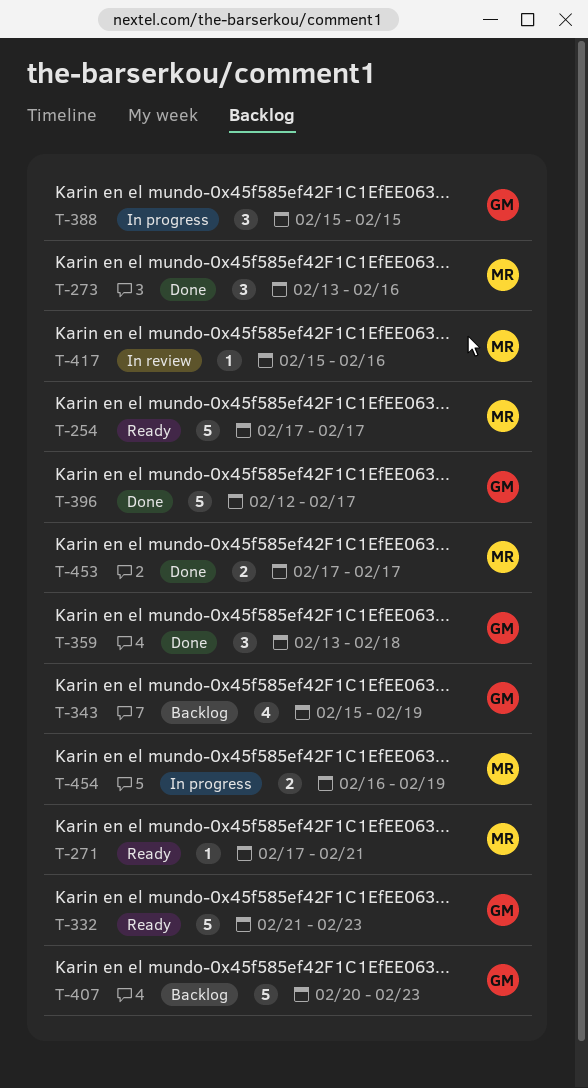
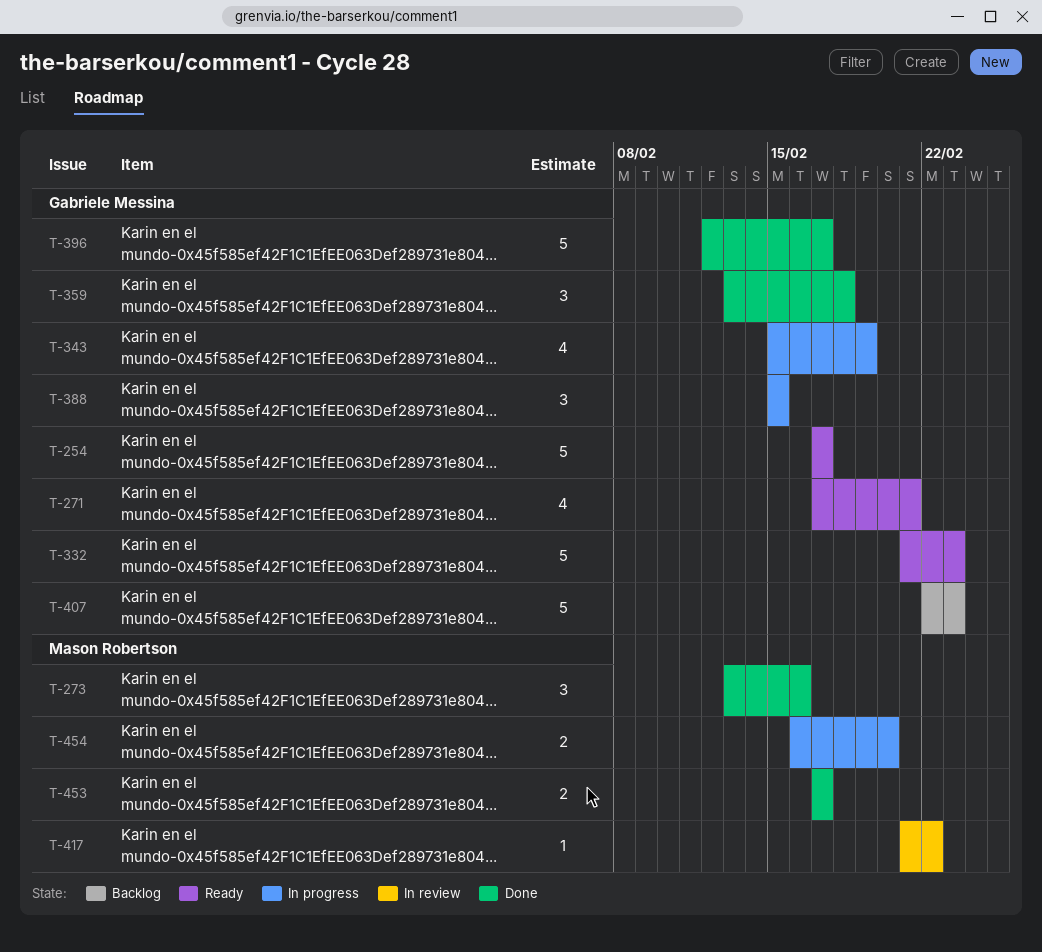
T-254, owner: Mason Robertson -> Gabriele Messina
T-271, owner: Mason Robertson -> Gabriele Messina
T-271, estimate: 1 -> 4
T-343, status: Backlog -> In progress
T-407, start: Feb 20 -> Feb 22
T-417, start: Feb 15 -> Feb 21
T-417, due: Feb 16 -> Feb 22
T-454, due: Feb 19 -> Feb 20

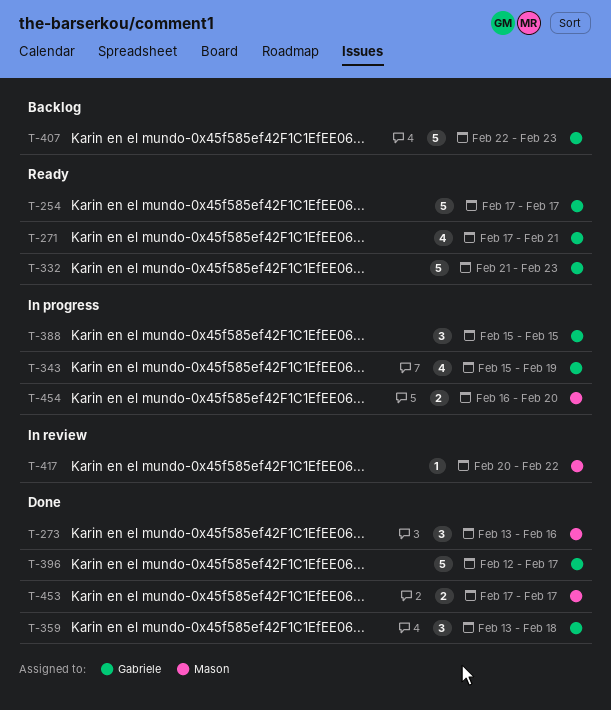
T-417, start: Feb 21 -> Feb 20

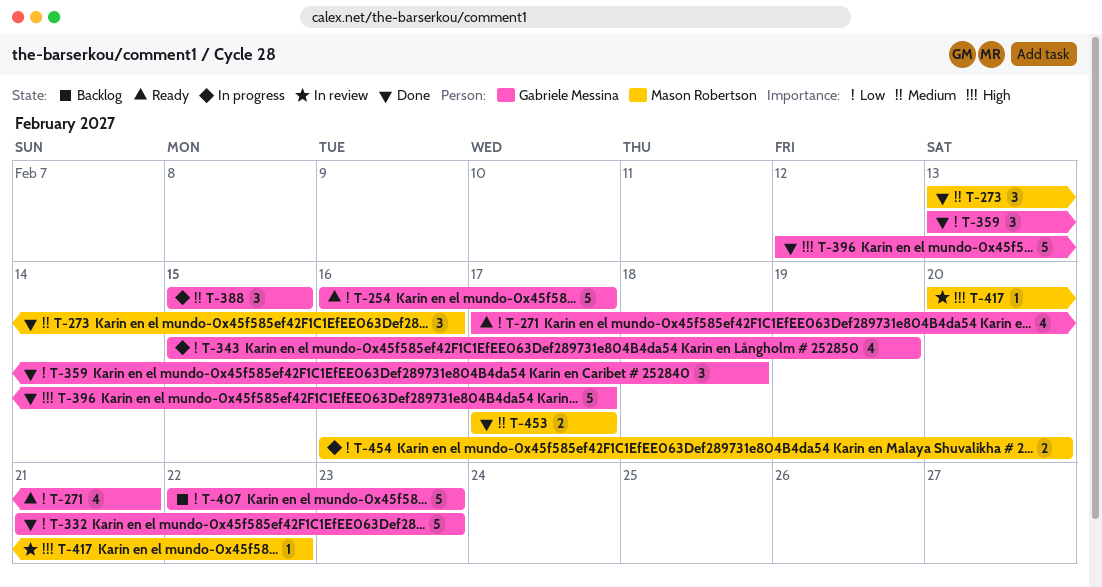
T-254, start: Feb 17 -> Feb 16
T-332, status: Ready -> Done

